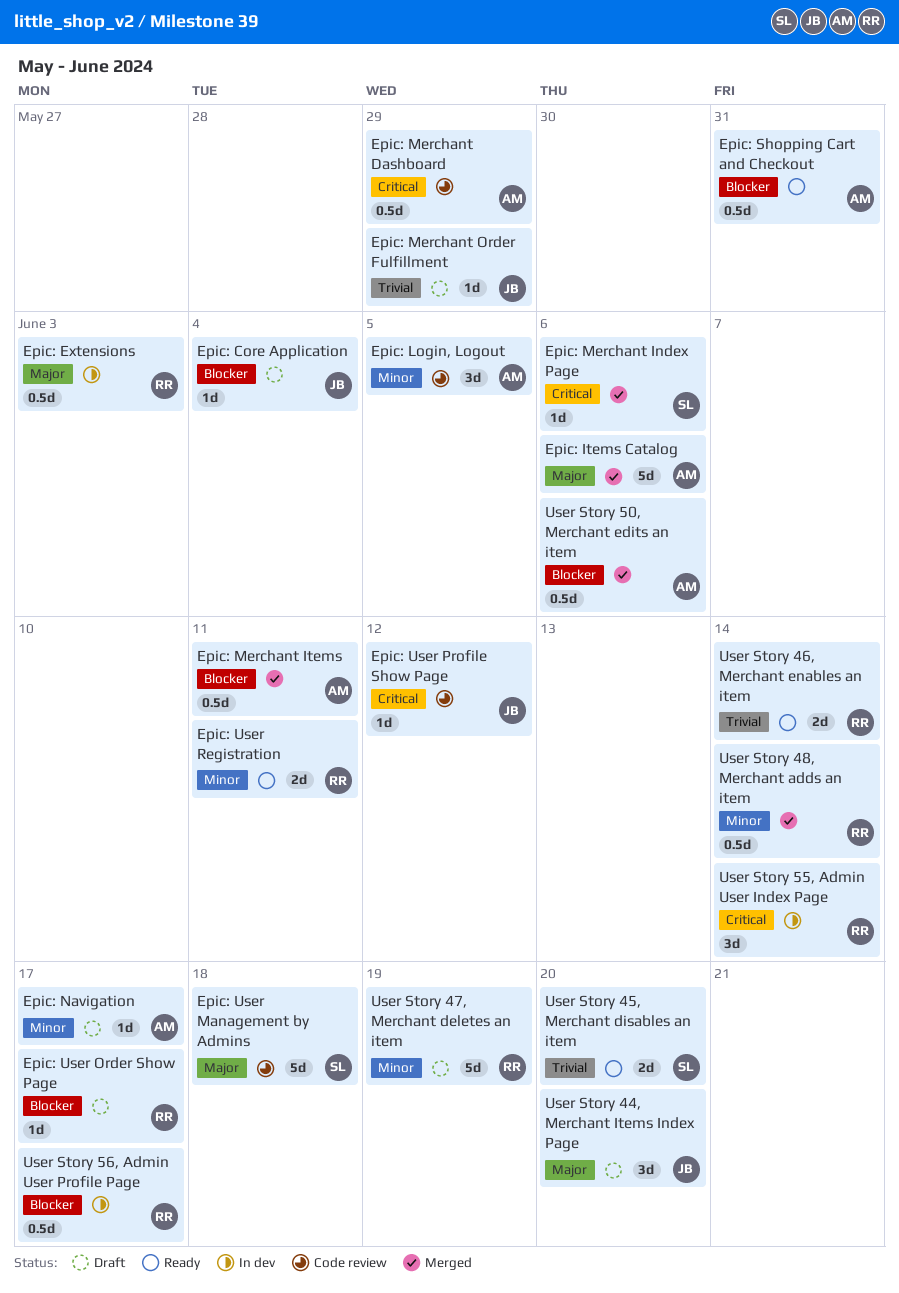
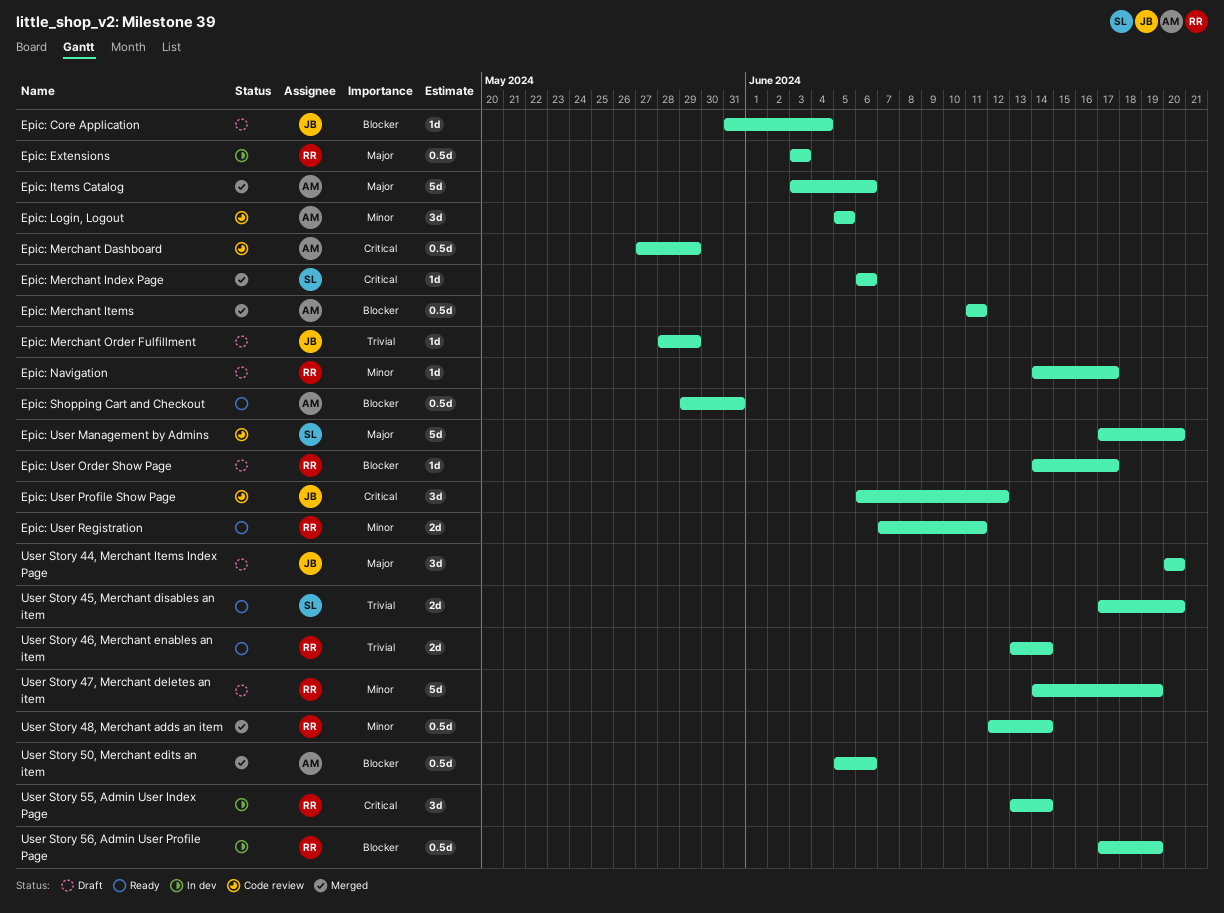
Epic: Navigation, owner: AM -> RR
Epic: User Management by Admins, due: Jun 18 -> Jun 20
Epic: User Profile Show Page, estimate: 1d -> 3d
User Story 56, Admin User Profile Page, due: Jun 17 -> Jun 19

